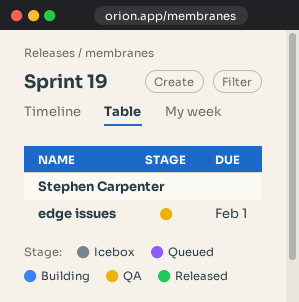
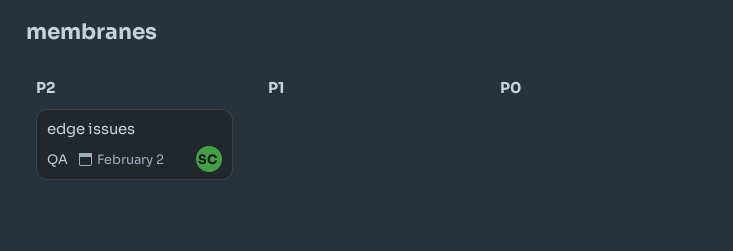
edge issues, due: Feb 1 -> Feb 2

